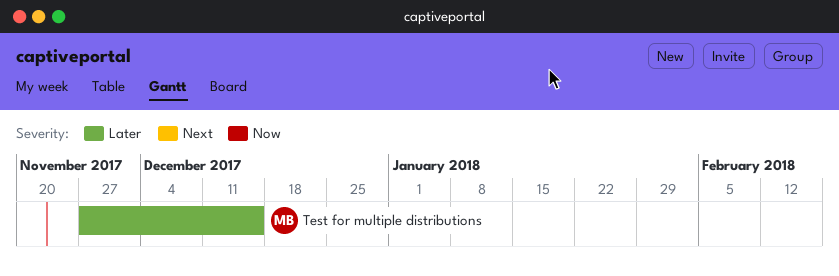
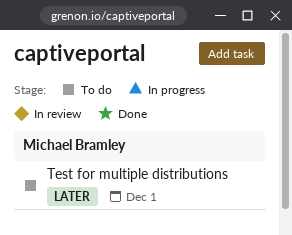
Test for multiple distributions, due: Dec 15 -> Dec 1

